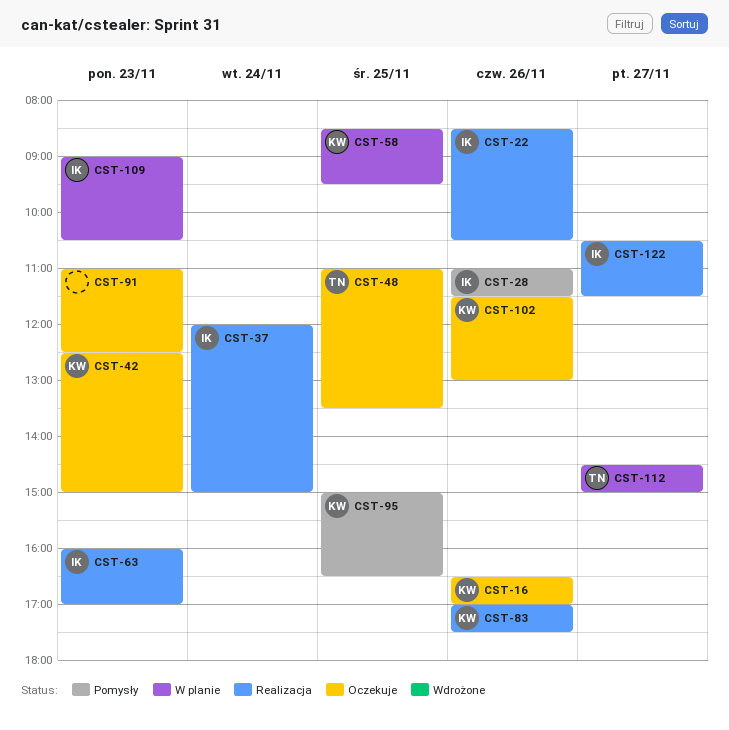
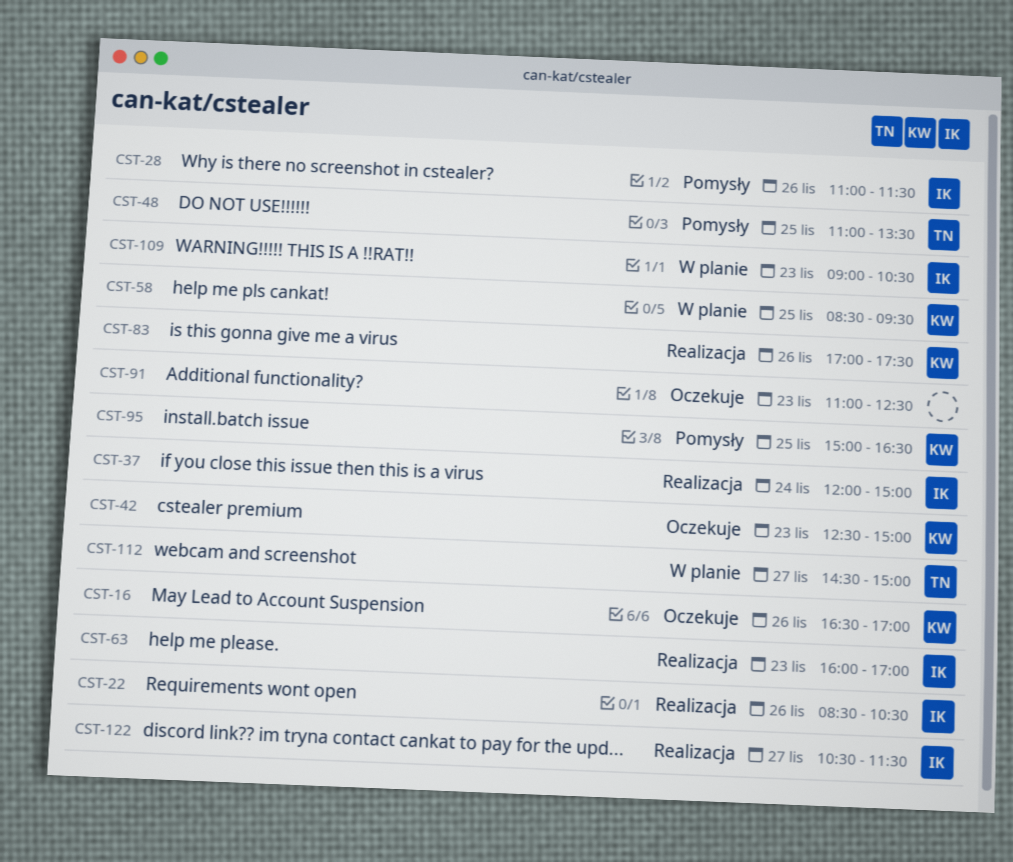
CST-48, status: Oczekuje -> Pomysły
CST-102: present -> none

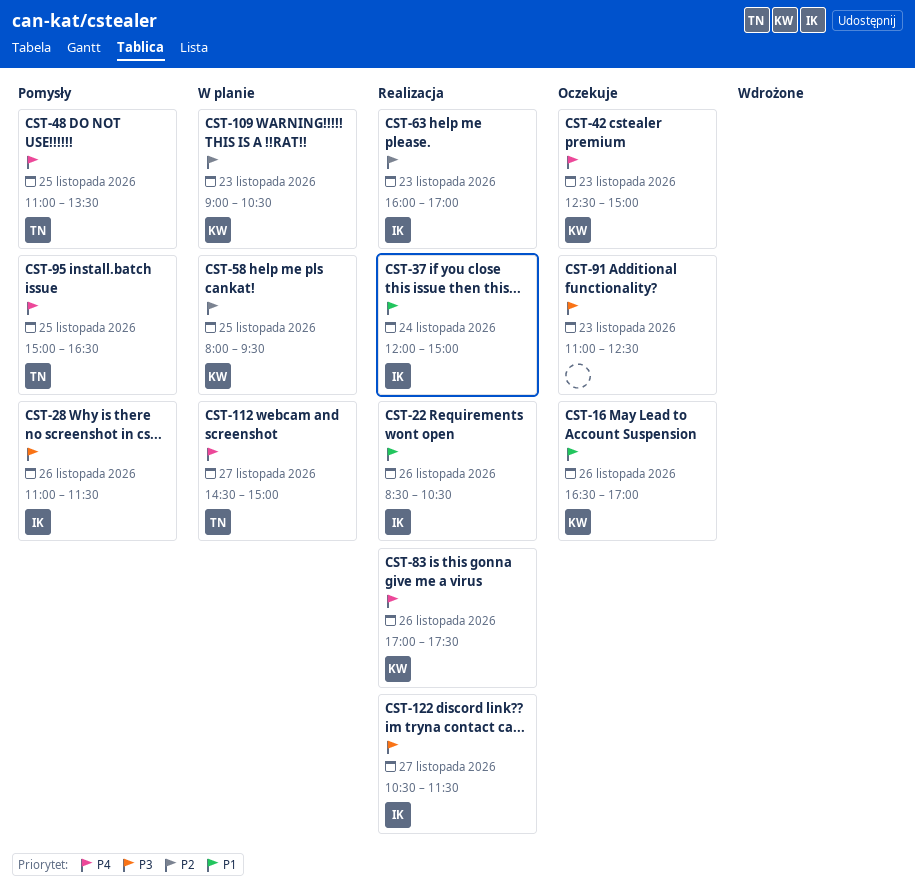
CST-58, begins: 08:30 -> 08:00
CST-95, owner: KW -> TN
CST-109, owner: IK -> KW

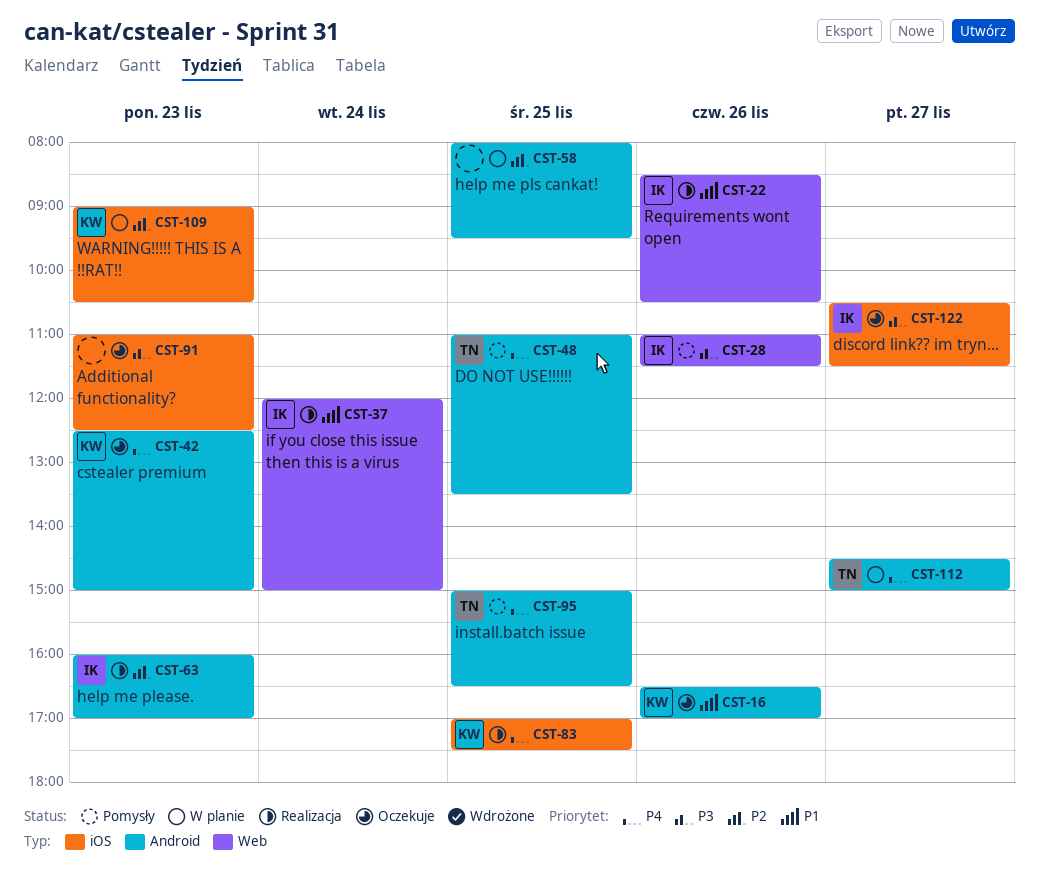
CST-58, owner: KW -> none
CST-83, day: Nov 26 -> Nov 25
CST-122, status: Realizacja -> Oczekuje

